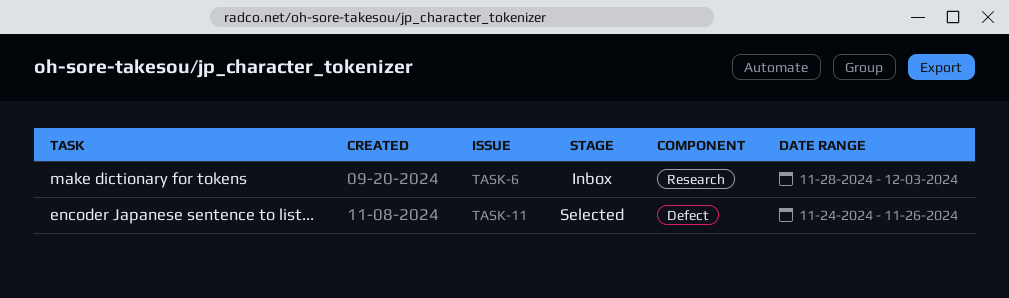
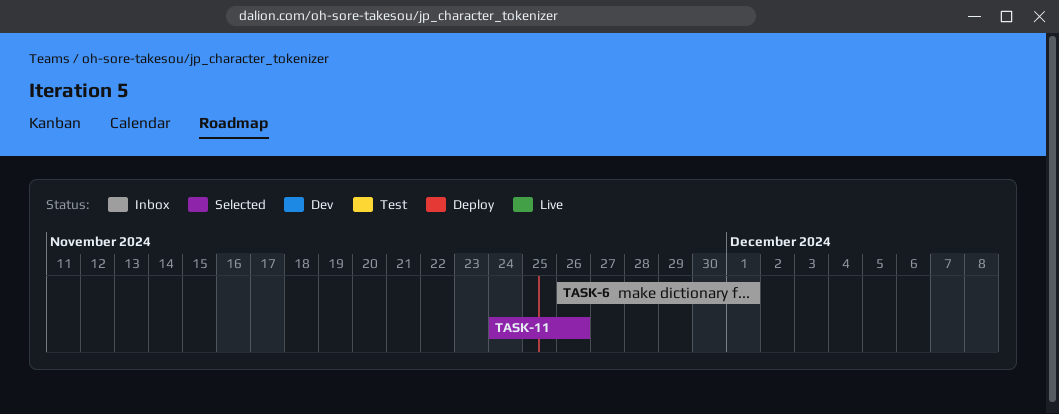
TASK-6, start: Nov 28 -> Nov 26
TASK-6, due: Dec 3 -> Dec 1

